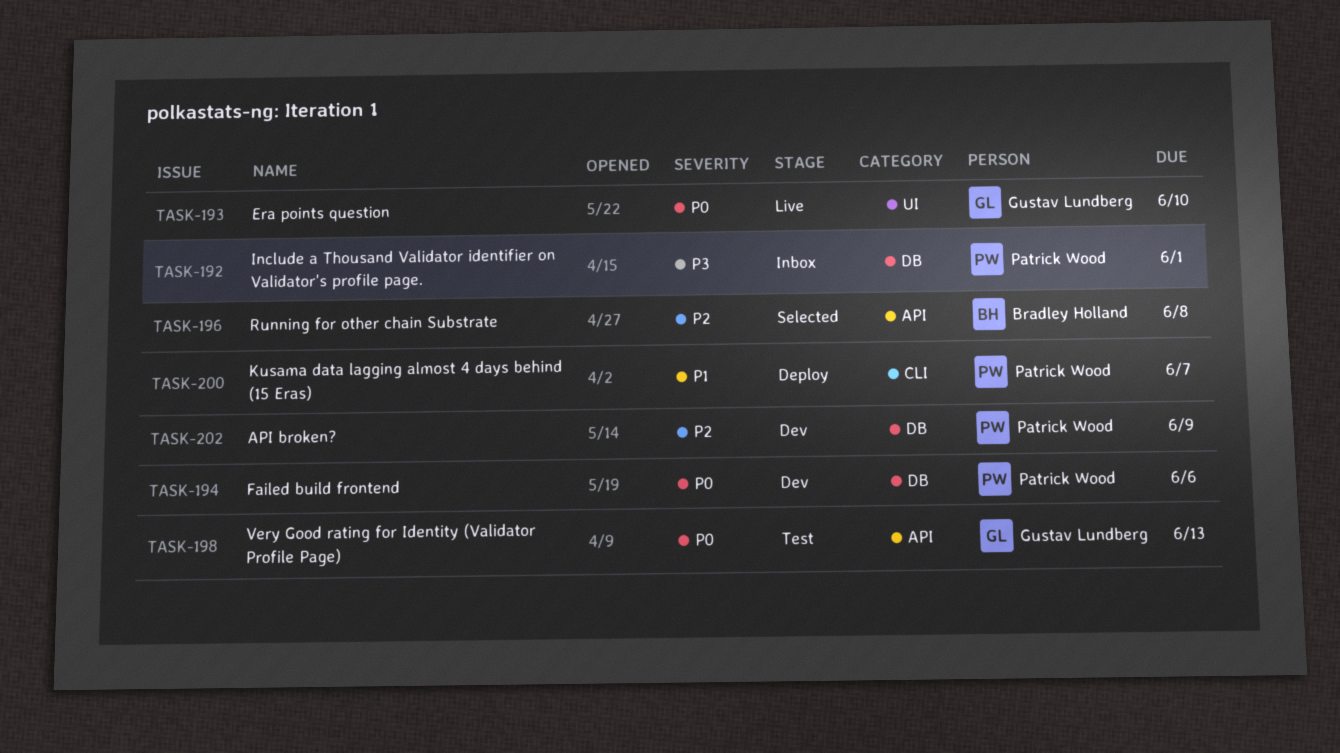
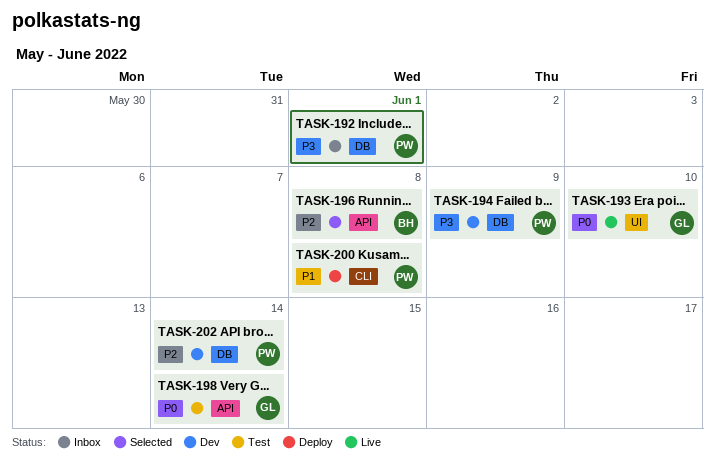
TASK-194, priority: P0 -> P3
TASK-194, due: Jun 6 -> Jun 9
TASK-198, due: Jun 13 -> Jun 14
TASK-200, due: Jun 7 -> Jun 8
TASK-202, due: Jun 9 -> Jun 14

